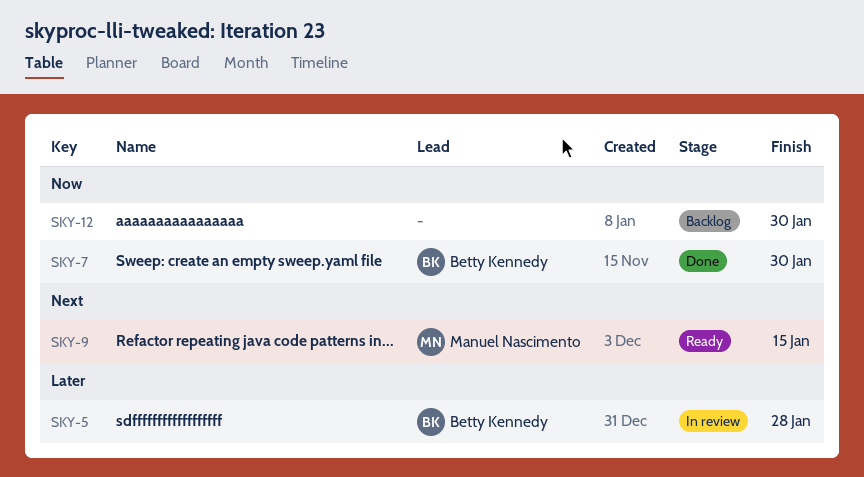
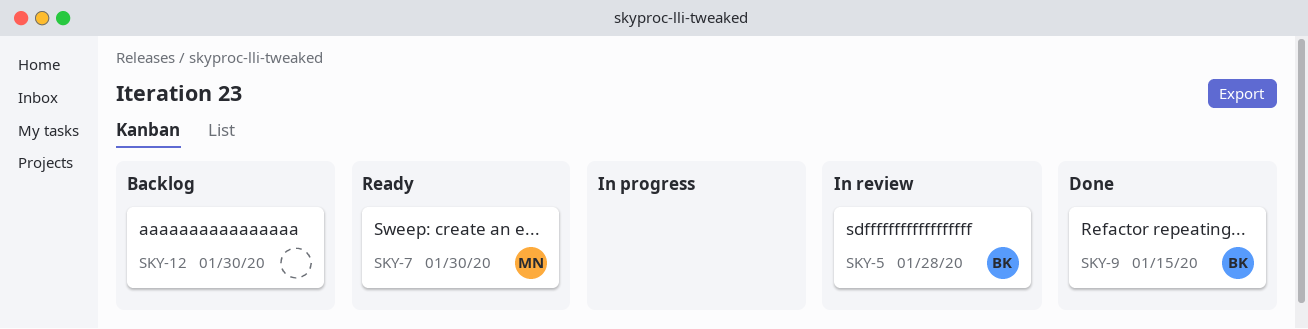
SKY-7, status: Done -> Ready
SKY-7, owner: Betty Kennedy -> Manuel Nascimento
SKY-9, status: Ready -> Done
SKY-9, owner: Manuel Nascimento -> Betty Kennedy

